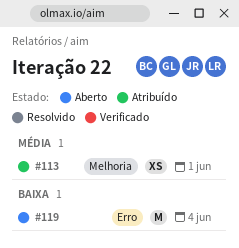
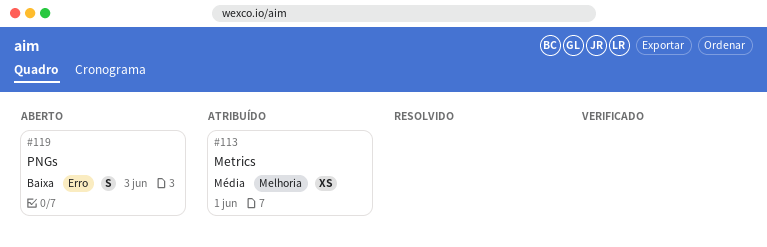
#119, estimate: M -> S
#119, due: Jun 4 -> Jun 3

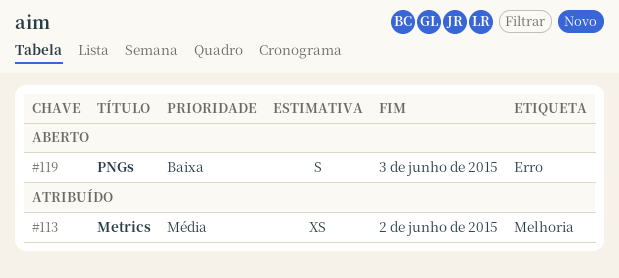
#113, due: Jun 1 -> Jun 2

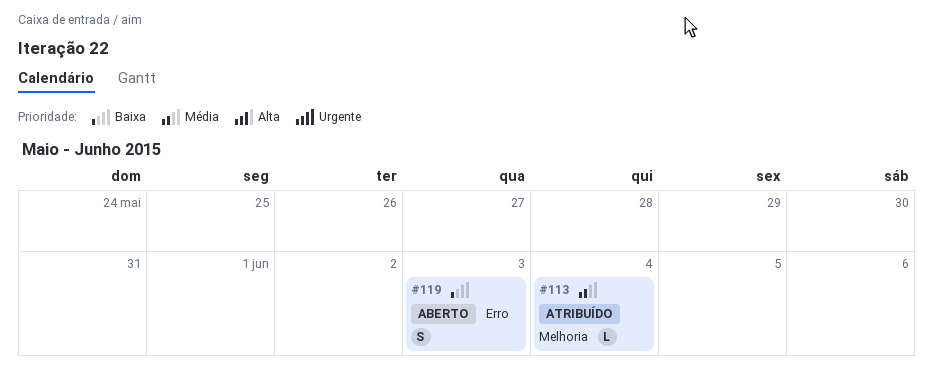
#113, estimate: XS -> L
#113, due: Jun 2 -> Jun 4

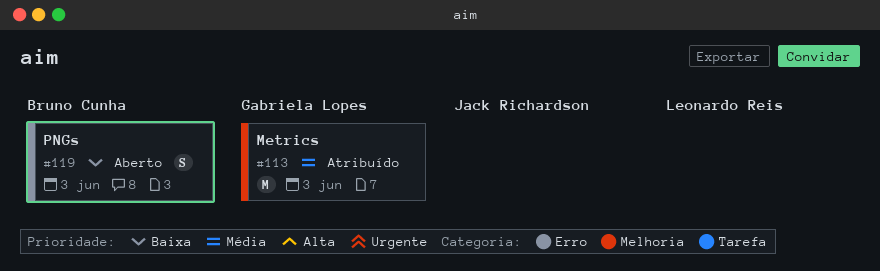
#113, estimate: L -> M
#113, due: Jun 4 -> Jun 3

